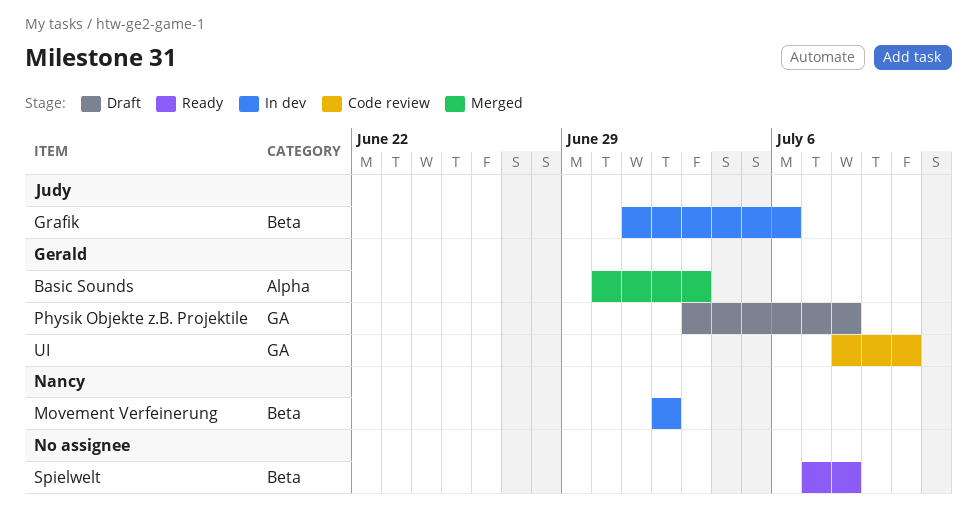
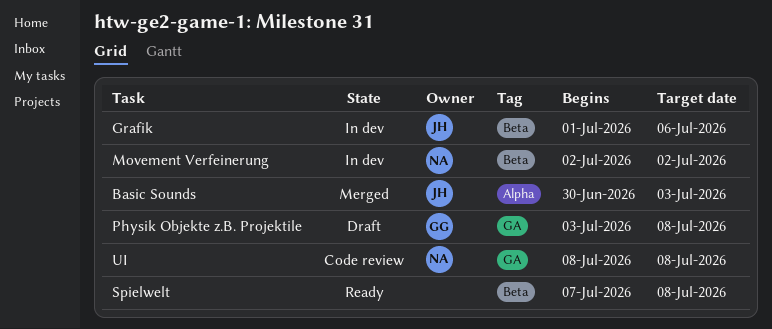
Basic Sounds, owner: Gerald -> Judy
UI, owner: Gerald -> Nancy
UI, due: Jul 10 -> Jul 8

